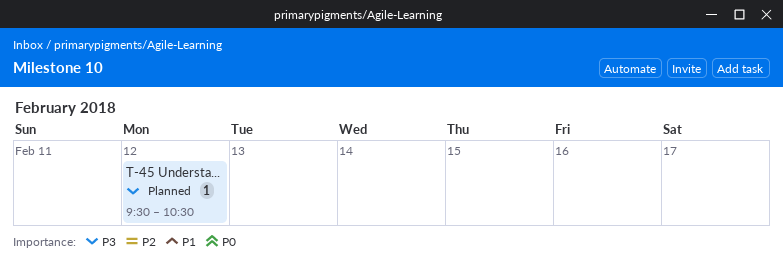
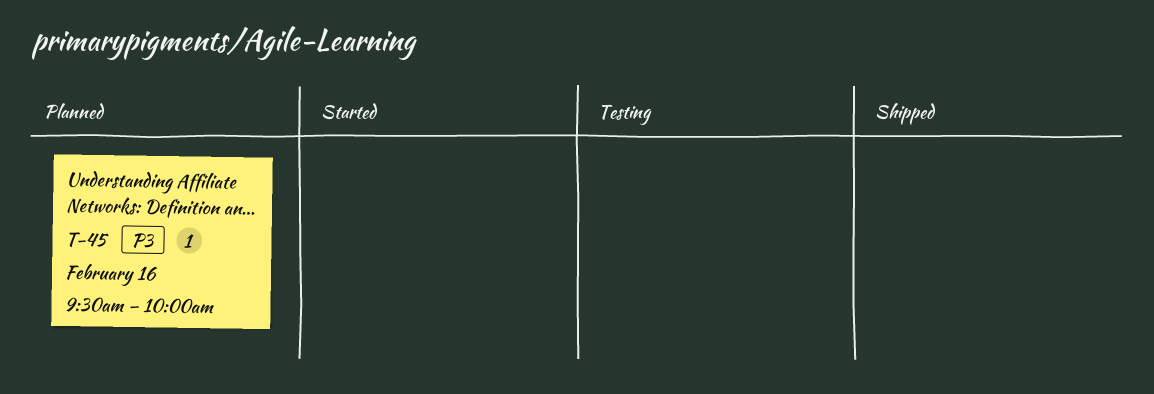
T-45, day: Feb 12 -> Feb 16
T-45, ends: 10:30 -> 10:00

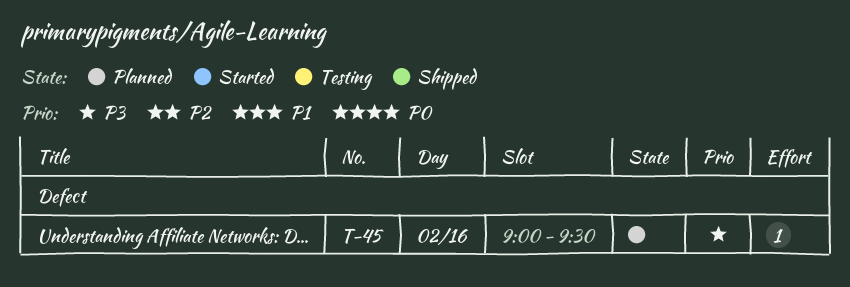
T-45, begins: 09:30 -> 09:00
T-45, ends: 10:00 -> 09:30

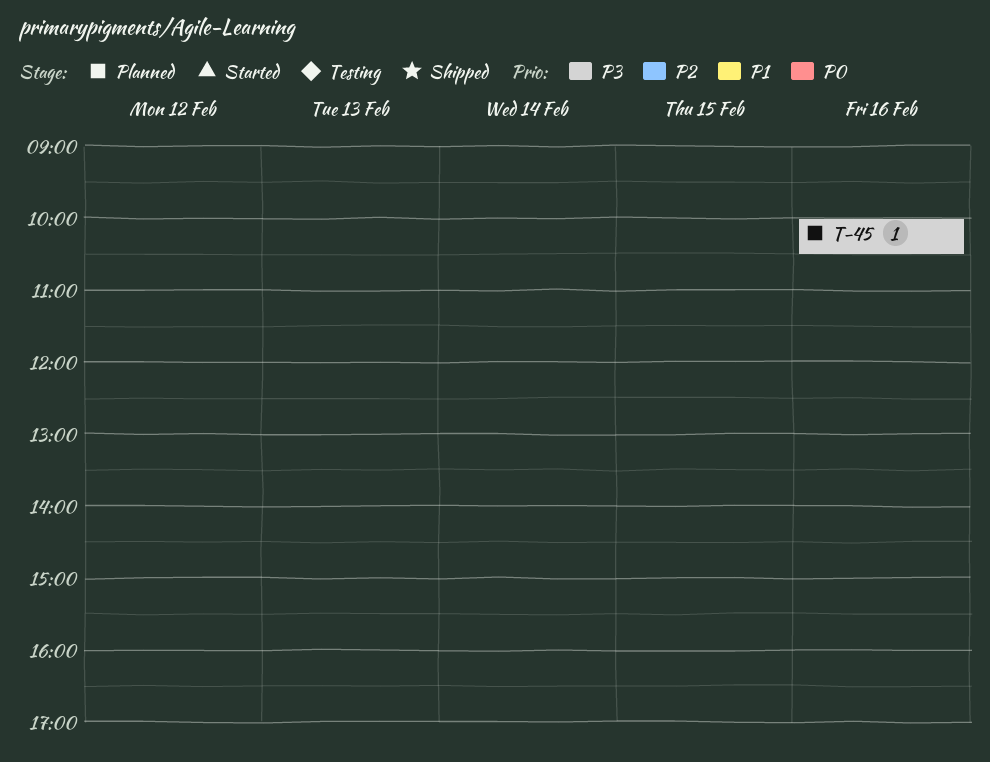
T-45, begins: 09:00 -> 10:00
T-45, ends: 09:30 -> 10:30

